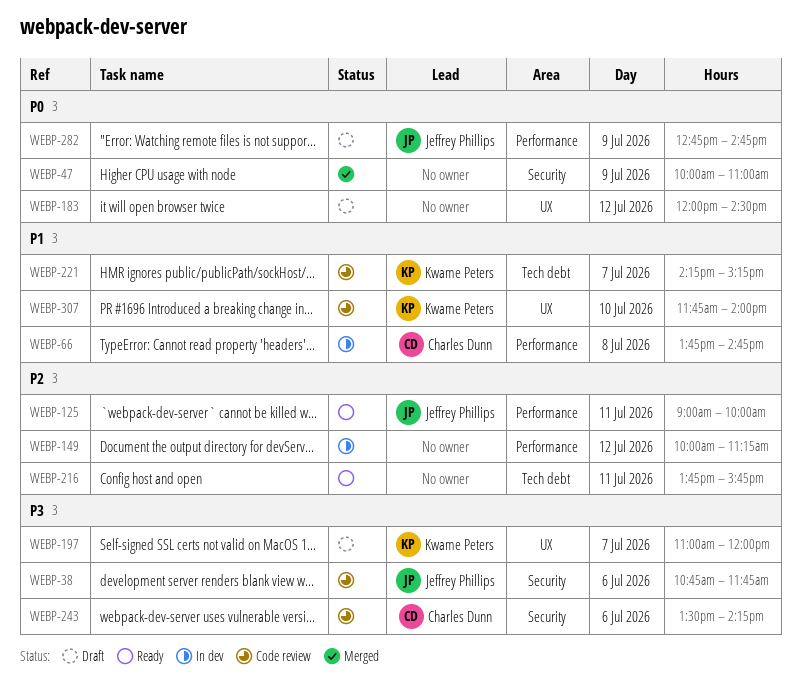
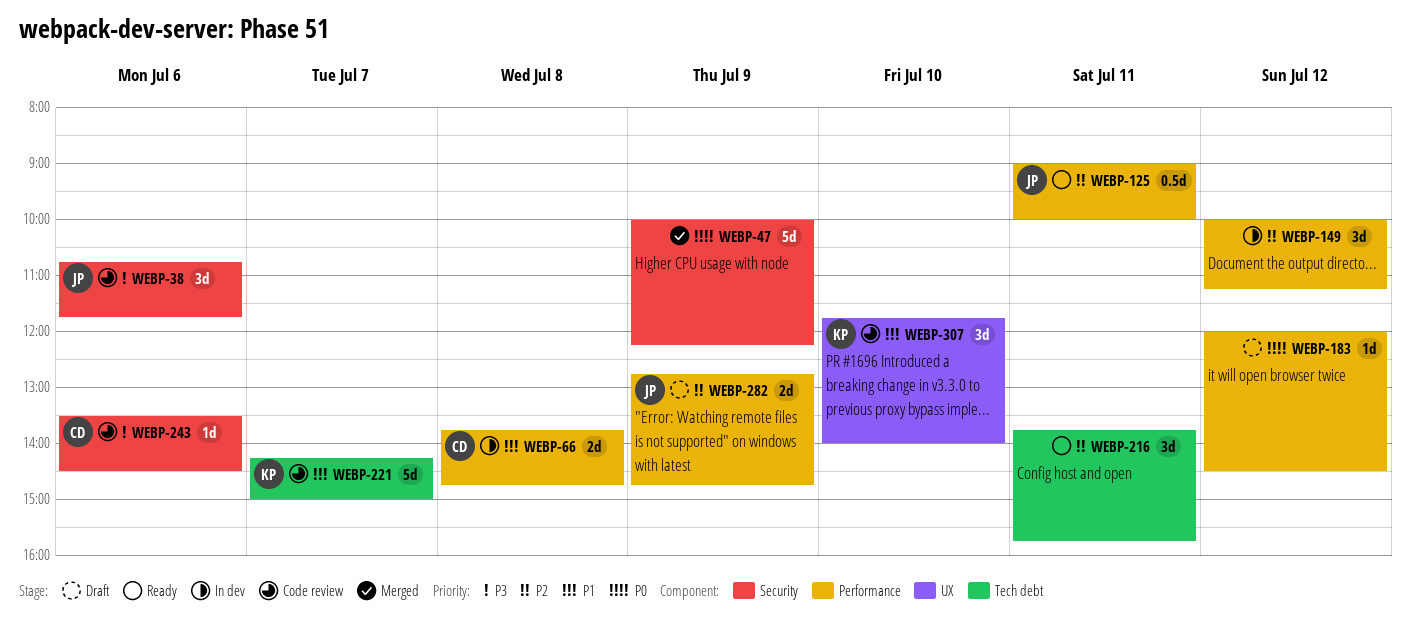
WEBP-47, ends: 11:00 -> 12:15
WEBP-183, label: UX -> Performance
WEBP-197: present -> none
WEBP-221, ends: 15:15 -> 15:00
WEBP-243, ends: 14:15 -> 14:30
WEBP-282, priority: P0 -> P2

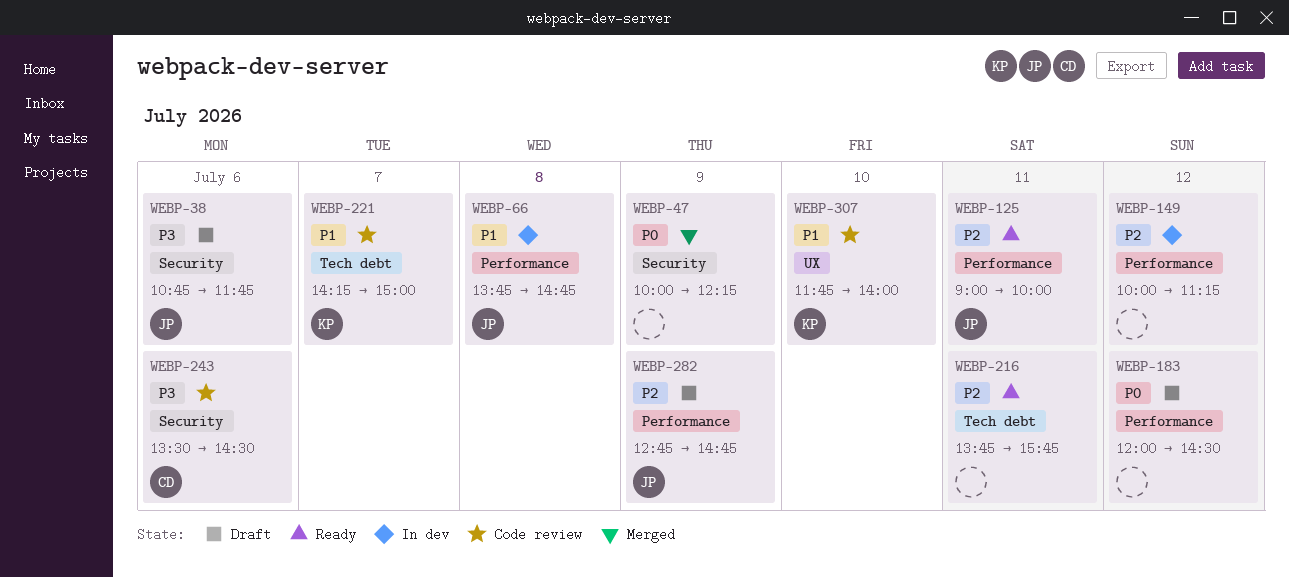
WEBP-38, status: Code review -> Draft
WEBP-66, owner: CD -> JP

